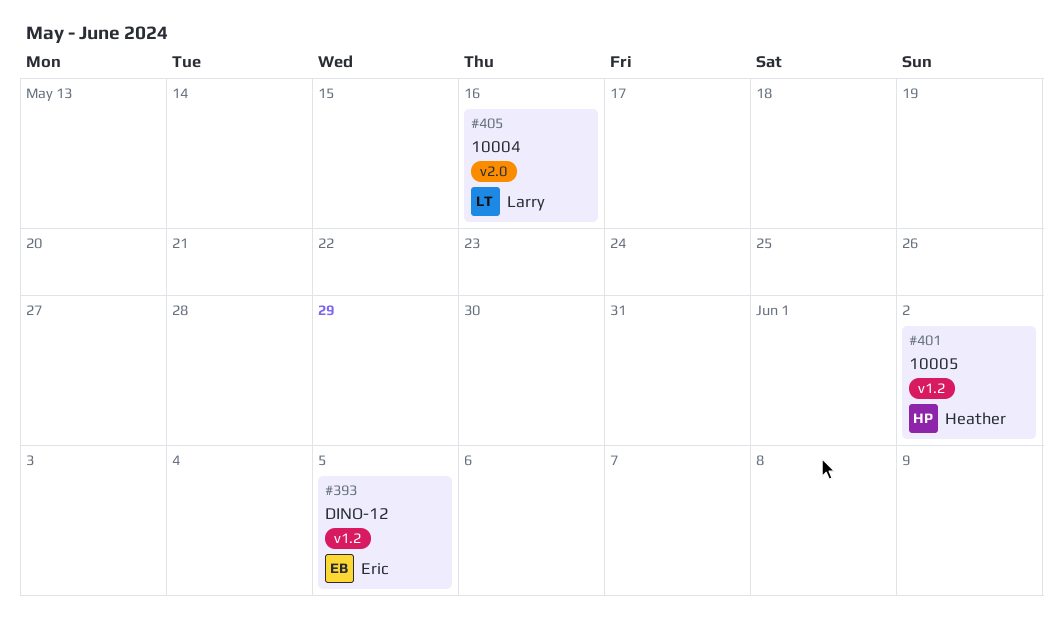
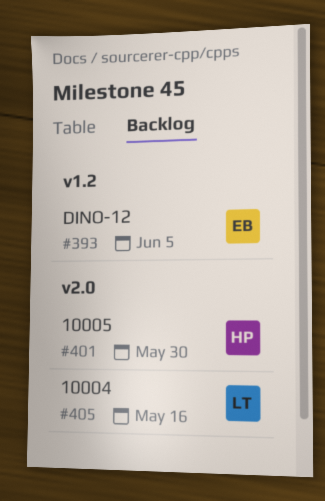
#401, label: v1.2 -> v2.0
#401, due: Jun 2 -> May 30

